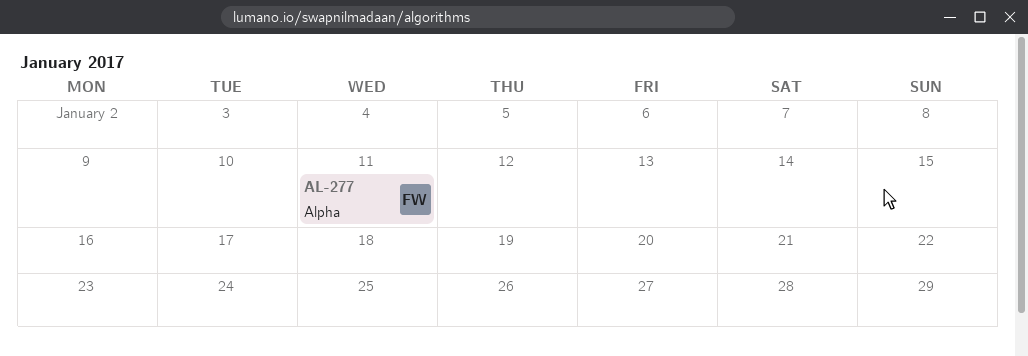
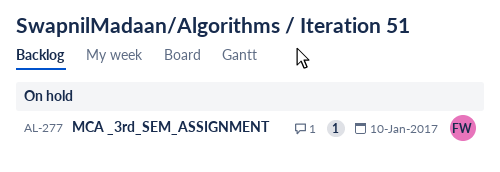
AL-277, due: Jan 11 -> Jan 10

